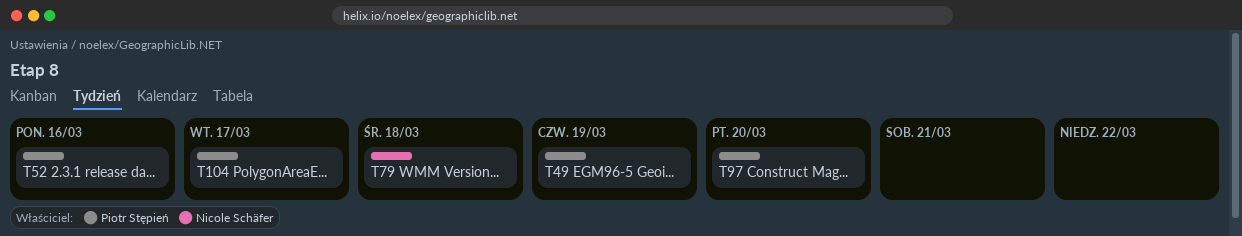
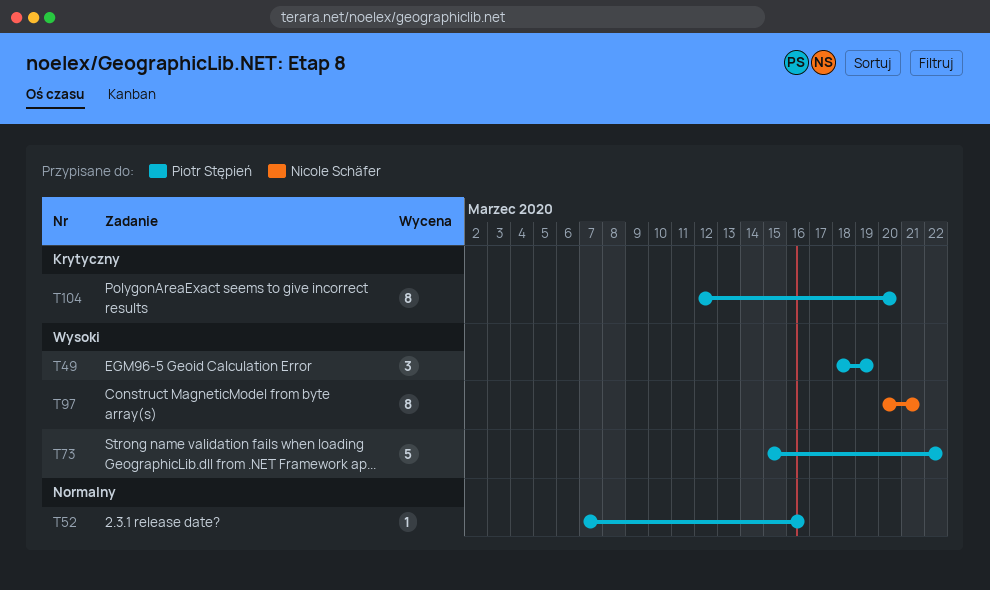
T73: none -> present
T79: present -> none
T97, owner: Piotr Stępień -> Nicole Schäfer
T97, due: Mar 20 -> Mar 21
T104, due: Mar 17 -> Mar 20

